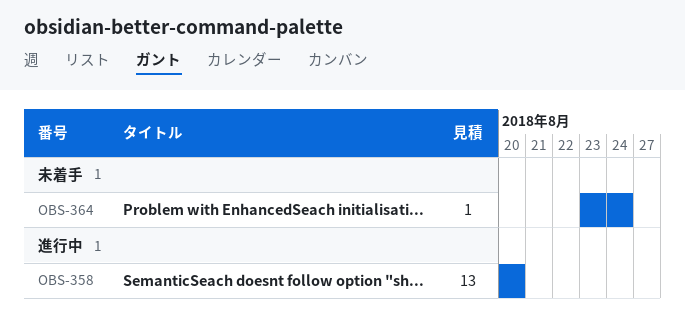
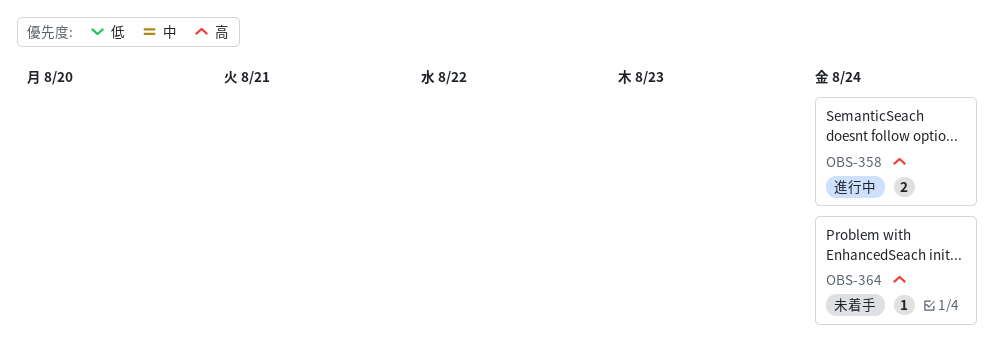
OBS-358, estimate: 13 -> 2
OBS-358, due: Aug 20 -> Aug 24

